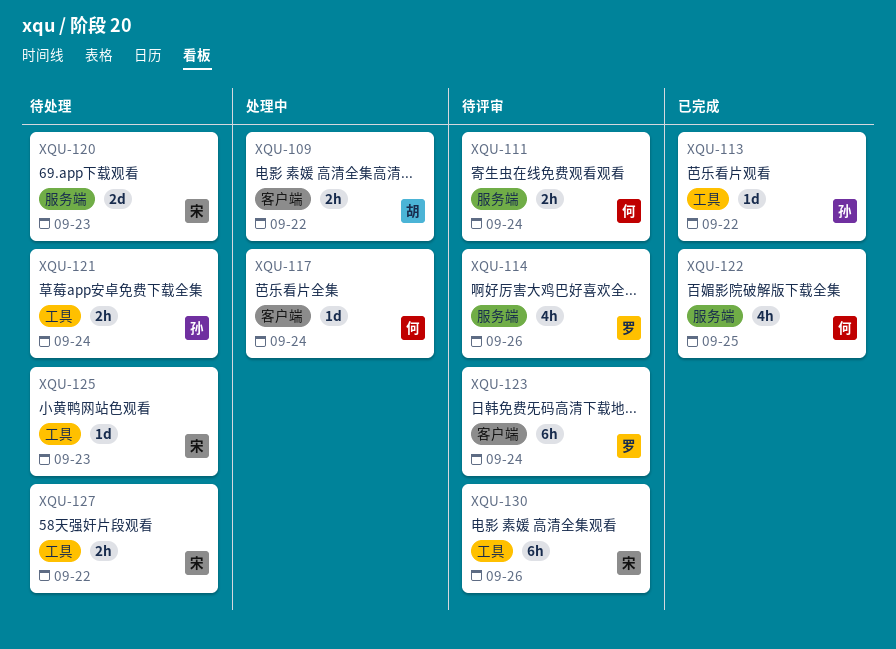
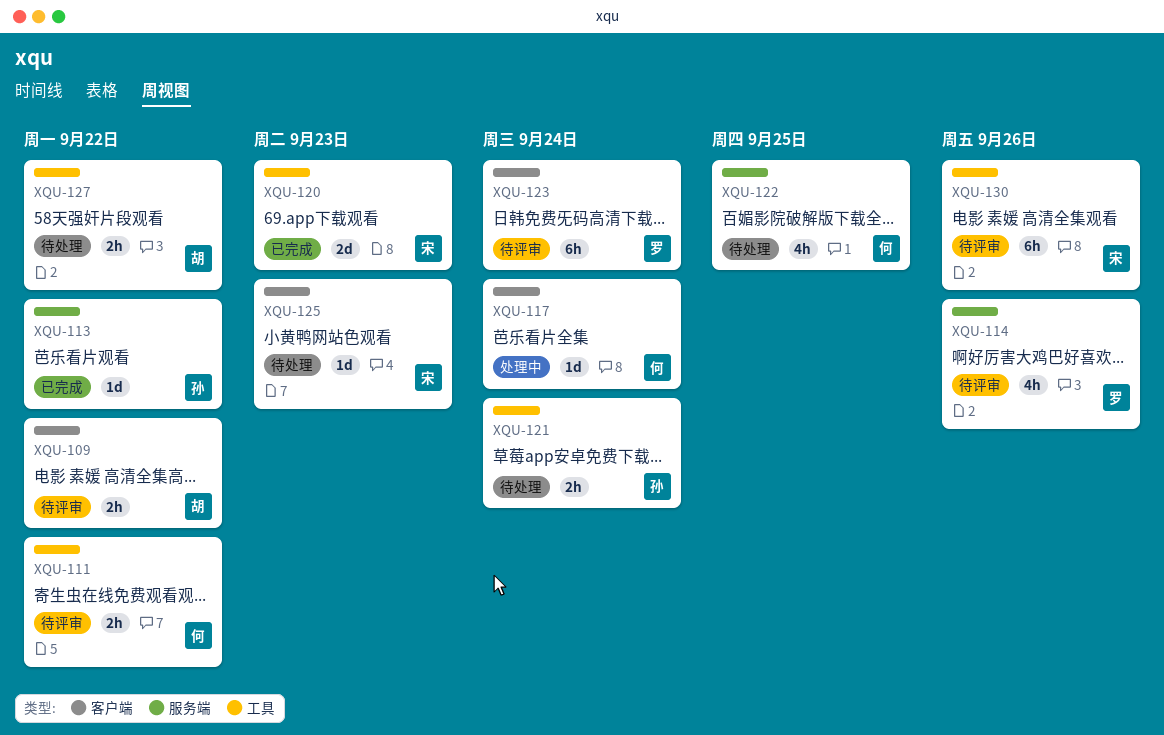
XQU-109, status: 处理中 -> 待评审
XQU-111, label: 服务端 -> 工具
XQU-111, due: Sep 24 -> Sep 22
XQU-113, label: 工具 -> 服务端
XQU-120, status: 待处理 -> 已完成
XQU-120, label: 服务端 -> 工具
XQU-122, status: 已完成 -> 待处理
XQU-125, label: 工具 -> 客户端
XQU-127, owner: 宋 -> 胡

